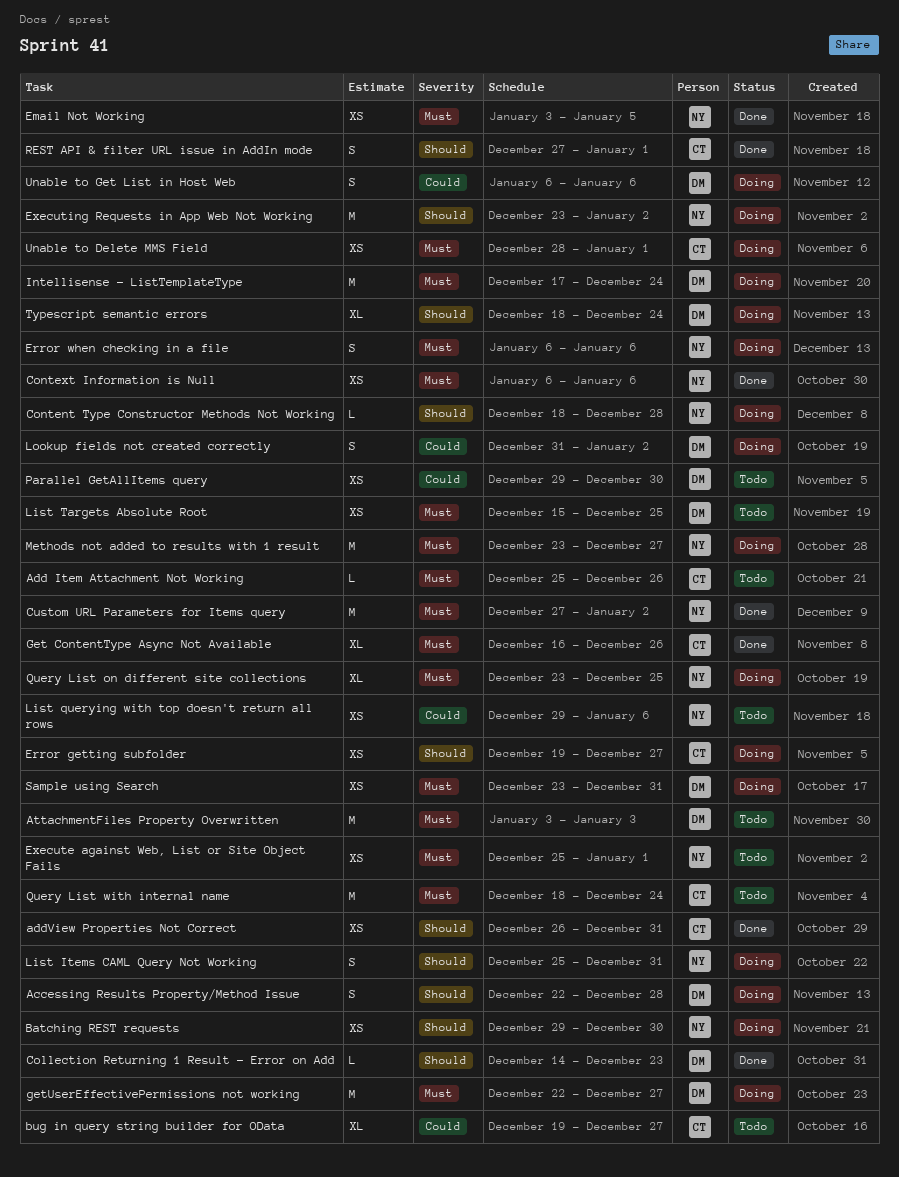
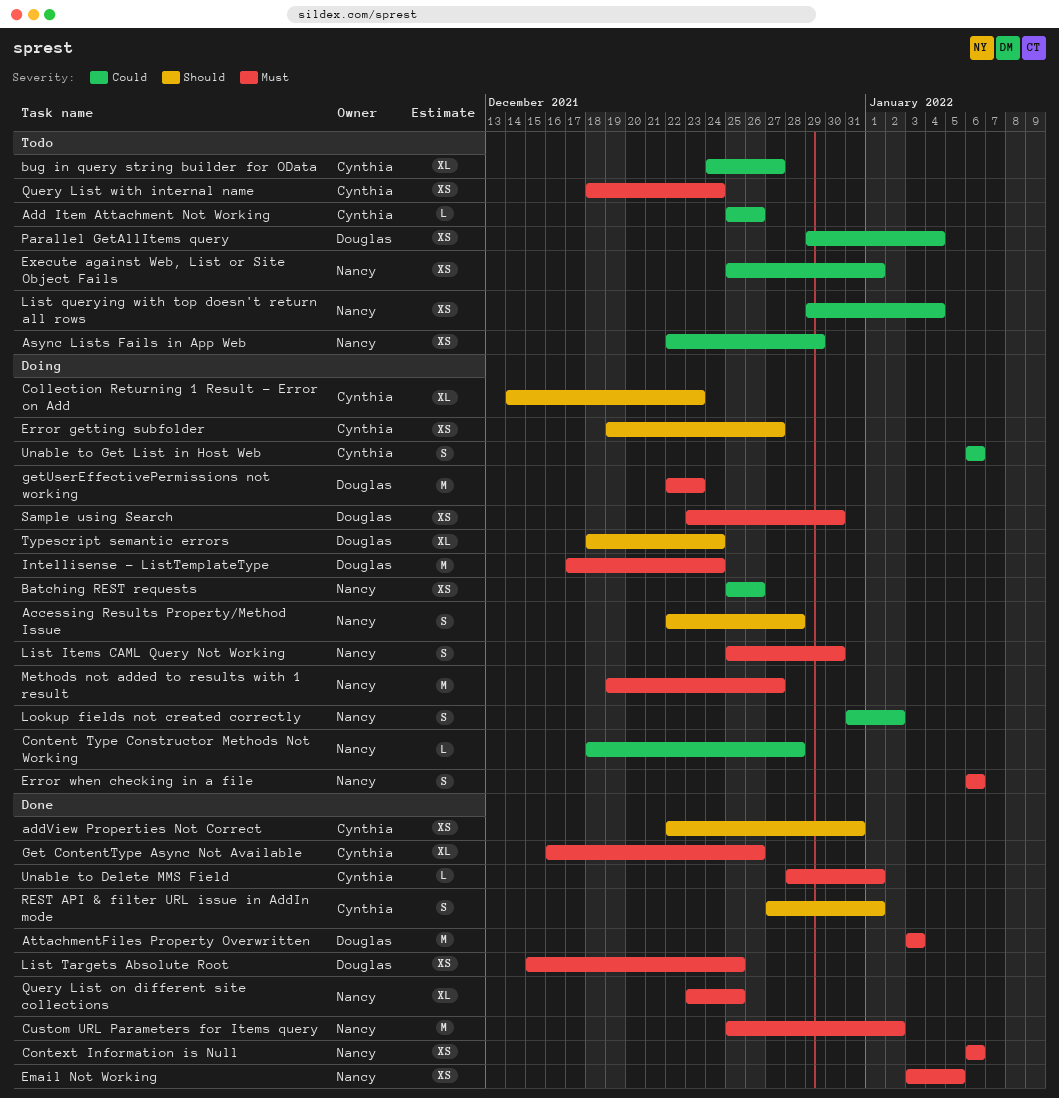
Accessing Results Property/Method Issue, owner: Douglas -> Nancy
Add Item Attachment Not Working, priority: Must -> Could
addView Properties Not Correct, start: Dec 26 -> Dec 22
Async Lists Fails in App Web: none -> present
AttachmentFiles Property Overwritten, status: Todo -> Done
Batching REST requests, priority: Should -> Could
Batching REST requests, start: Dec 29 -> Dec 25
Batching REST requests, due: Dec 30 -> Dec 26
bug in query string builder for OData, start: Dec 19 -> Dec 24
Collection Returning 1 Result - Error on Add, status: Done -> Doing
Collection Returning 1 Result - Error on Add, owner: Douglas -> Cynthia
Collection Returning 1 Result - Error on Add, estimate: L -> XL
Content Type Constructor Methods Not Working, priority: Should -> Could
Custom URL Parameters for Items query, start: Dec 27 -> Dec 25
Execute against Web, List or Site Object Fails, priority: Must -> Could
Executing Requests in App Web Not Working: present -> none
getUserEffectivePermissions not working, due: Dec 27 -> Dec 23
List Items CAML Query Not Working, priority: Should -> Must
List Items CAML Query Not Working, due: Dec 31 -> Dec 30
List querying with top doesn't return all rows, due: Jan 6 -> Jan 4
List Targets Absolute Root, status: Todo -> Done
Lookup fields not created correctly, owner: Douglas -> Nancy
Methods not added to results with 1 result, start: Dec 23 -> Dec 19
Parallel GetAllItems query, due: Dec 30 -> Jan 4
Query List on different site collections, status: Doing -> Done
Query List with internal name, estimate: M -> XS
Sample using Search, due: Dec 31 -> Dec 30
Unable to Delete MMS Field, status: Doing -> Done
Unable to Delete MMS Field, estimate: XS -> L
Unable to Get List in Host Web, owner: Douglas -> Cynthia

